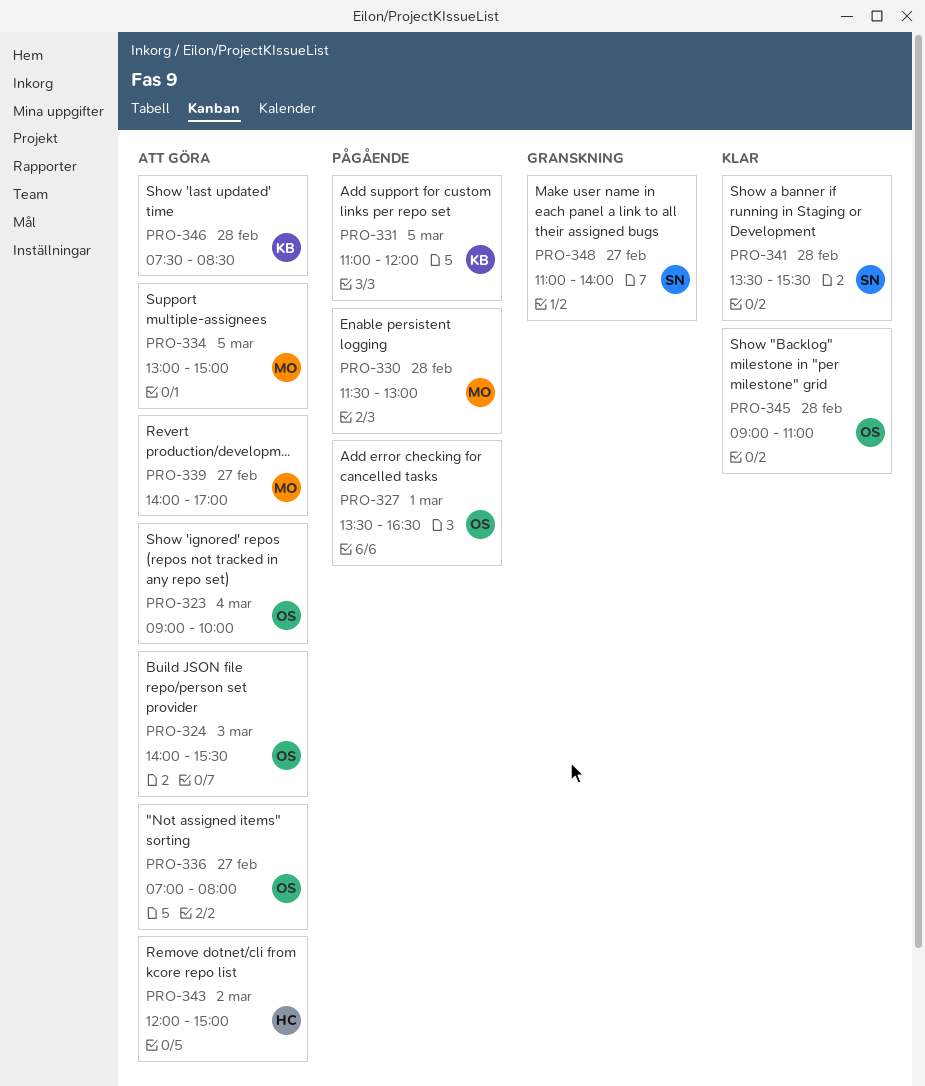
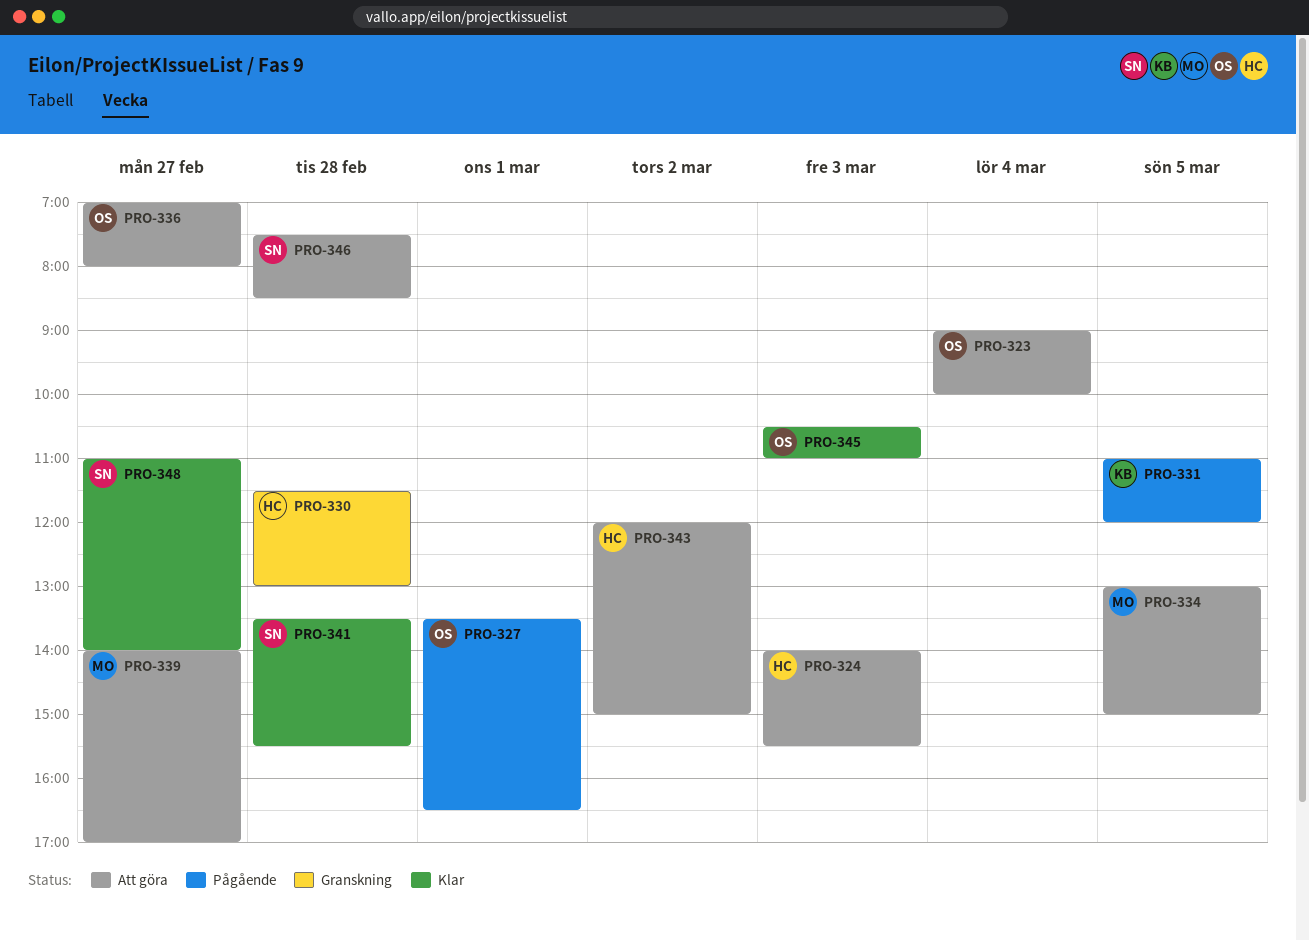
PRO-324, owner: OS -> HC
PRO-330, status: Pågående -> Granskning
PRO-330, owner: MO -> HC
PRO-345, day: Feb 28 -> Mar 3
PRO-345, begins: 09:00 -> 10:30
PRO-346, owner: KB -> SN
PRO-348, status: Granskning -> Klar

